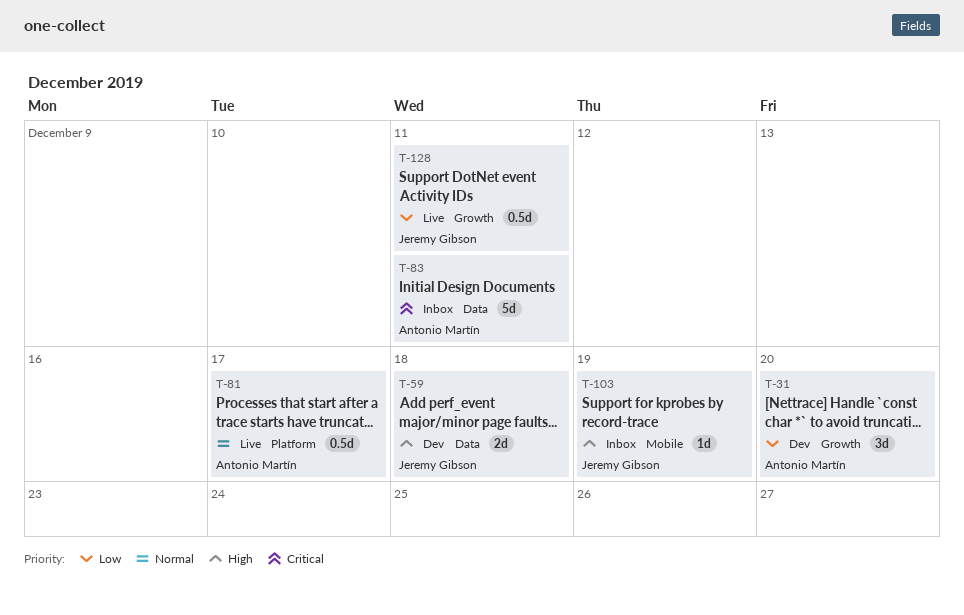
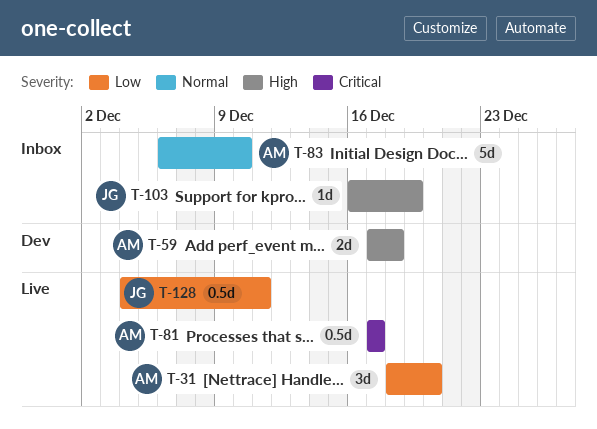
T-31, status: Dev -> Live
T-59, owner: Jeremy Gibson -> Antonio Martín
T-81, priority: Normal -> Critical
T-83, priority: Critical -> Normal
T-83, due: Dec 11 -> Dec 10

